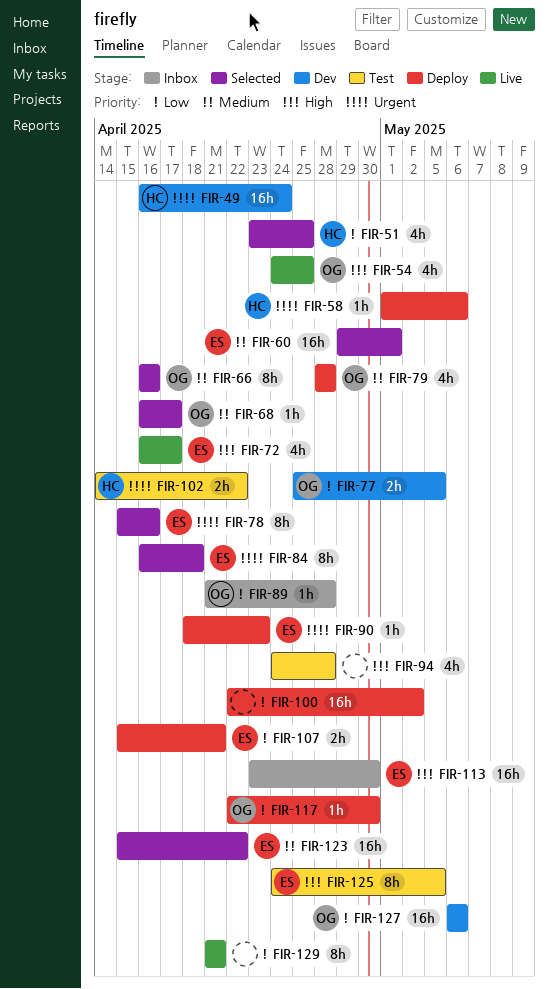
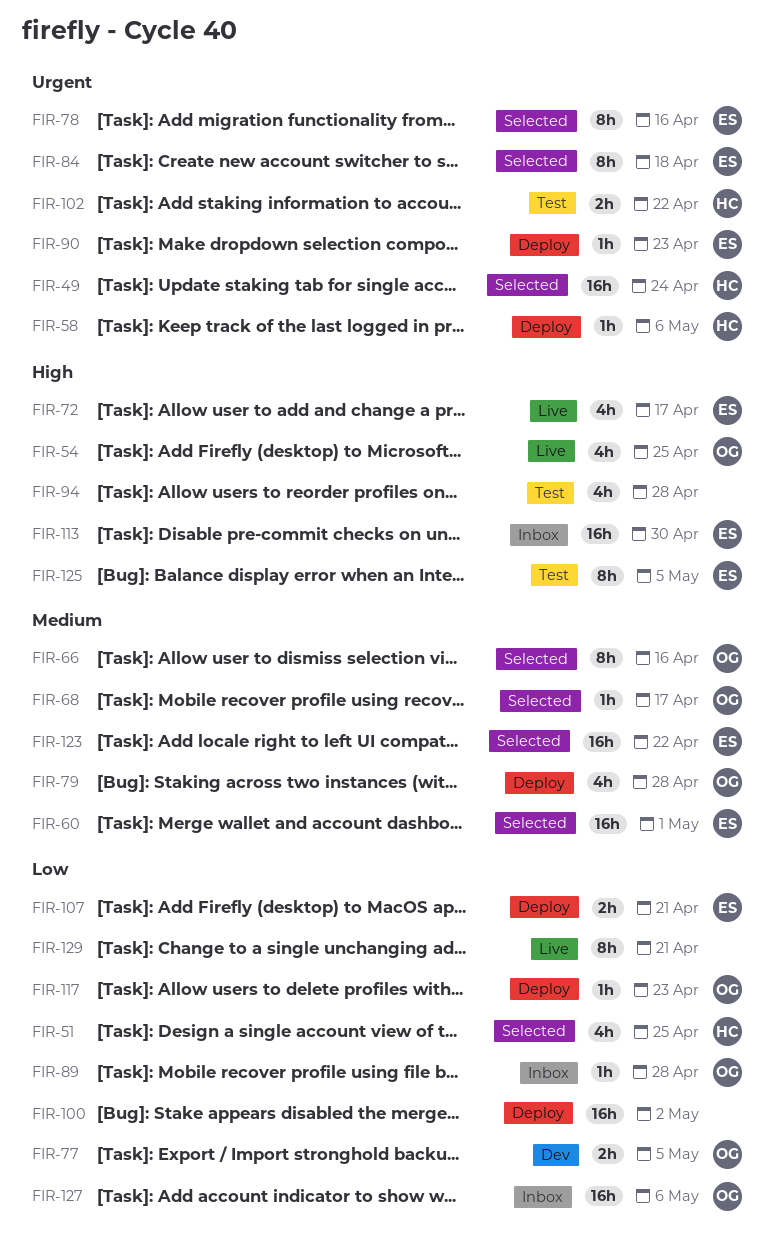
FIR-49, status: Dev -> Selected
FIR-117, due: Apr 30 -> Apr 23
FIR-127, status: Dev -> Inbox

